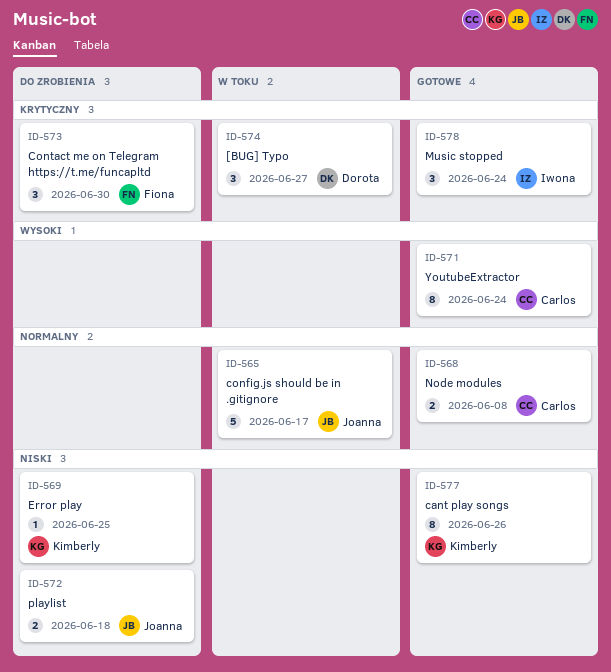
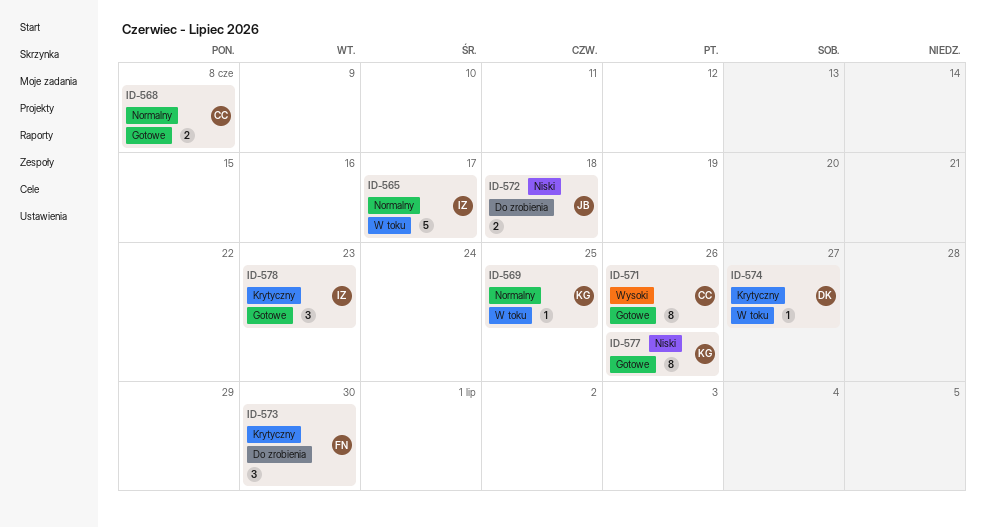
ID-565, owner: Joanna -> Iwona
ID-569, status: Do zrobienia -> W toku
ID-569, priority: Niski -> Normalny
ID-571, due: Jun 24 -> Jun 26
ID-574, estimate: 3 -> 1
ID-578, due: Jun 24 -> Jun 23

